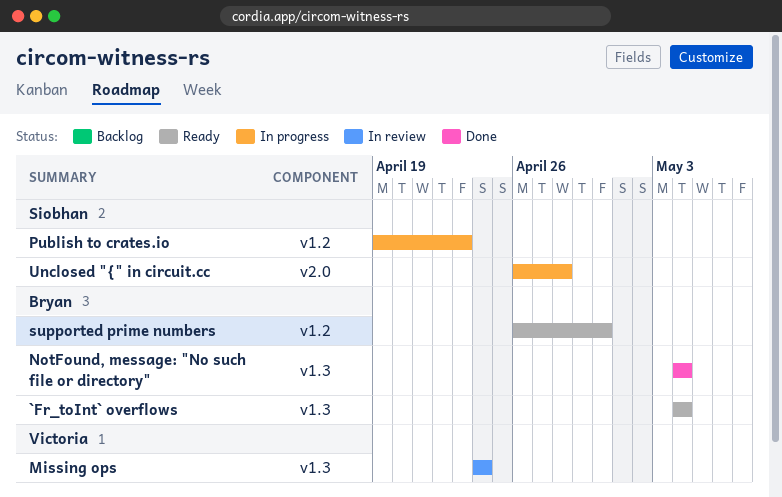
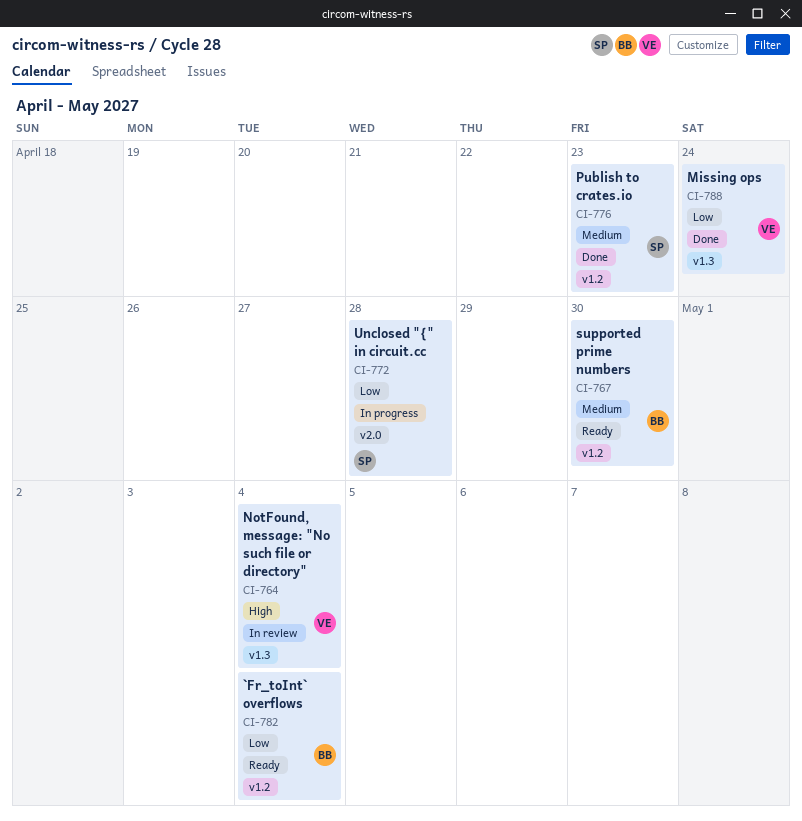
`Fr_toInt` overflows, label: v1.3 -> v1.2
Missing ops, status: In review -> Done
NotFound, message: "No such file or directory", status: Done -> In review
NotFound, message: "No such file or directory", owner: Bryan -> Victoria
Publish to crates.io, status: In progress -> Done

